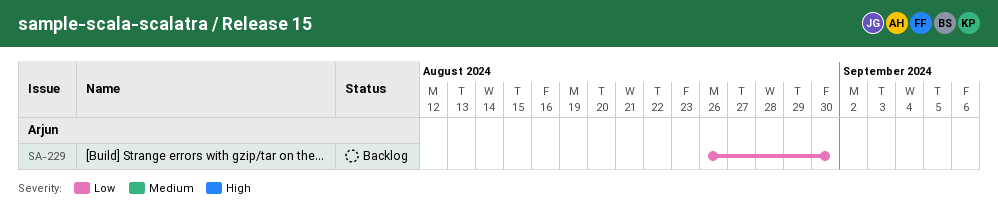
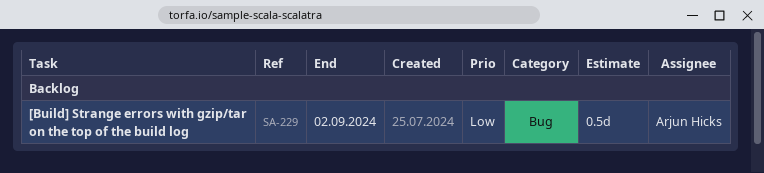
SA-229, due: Aug 30 -> Sep 2

